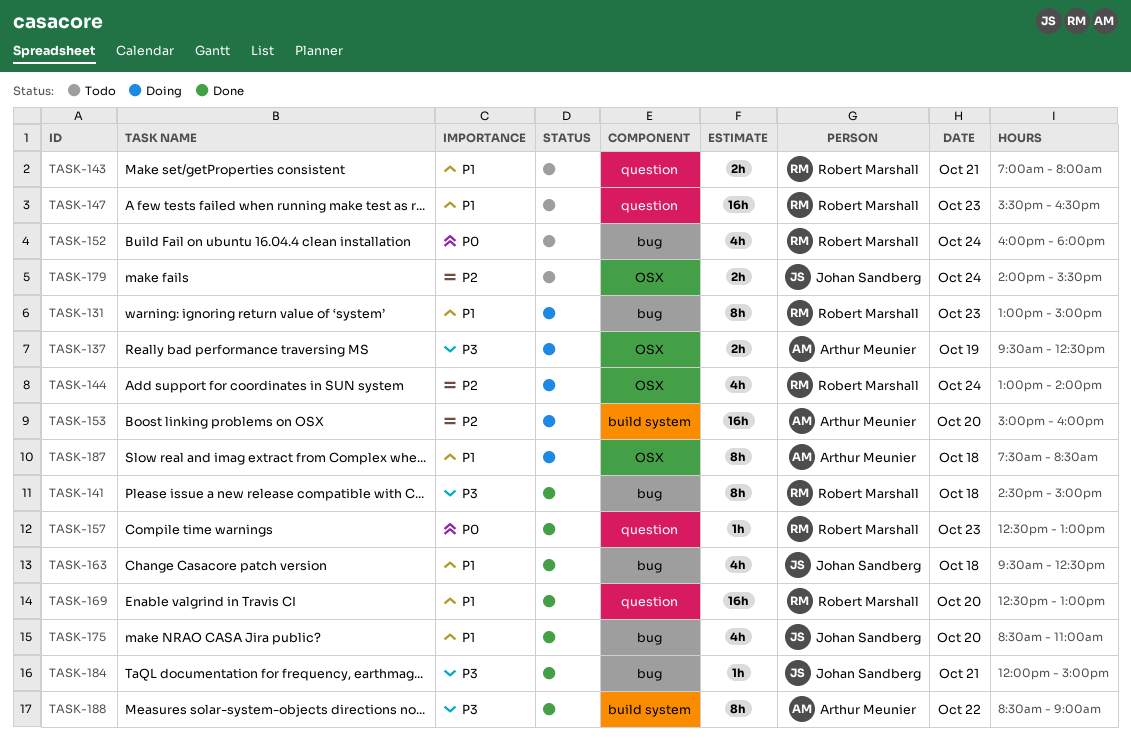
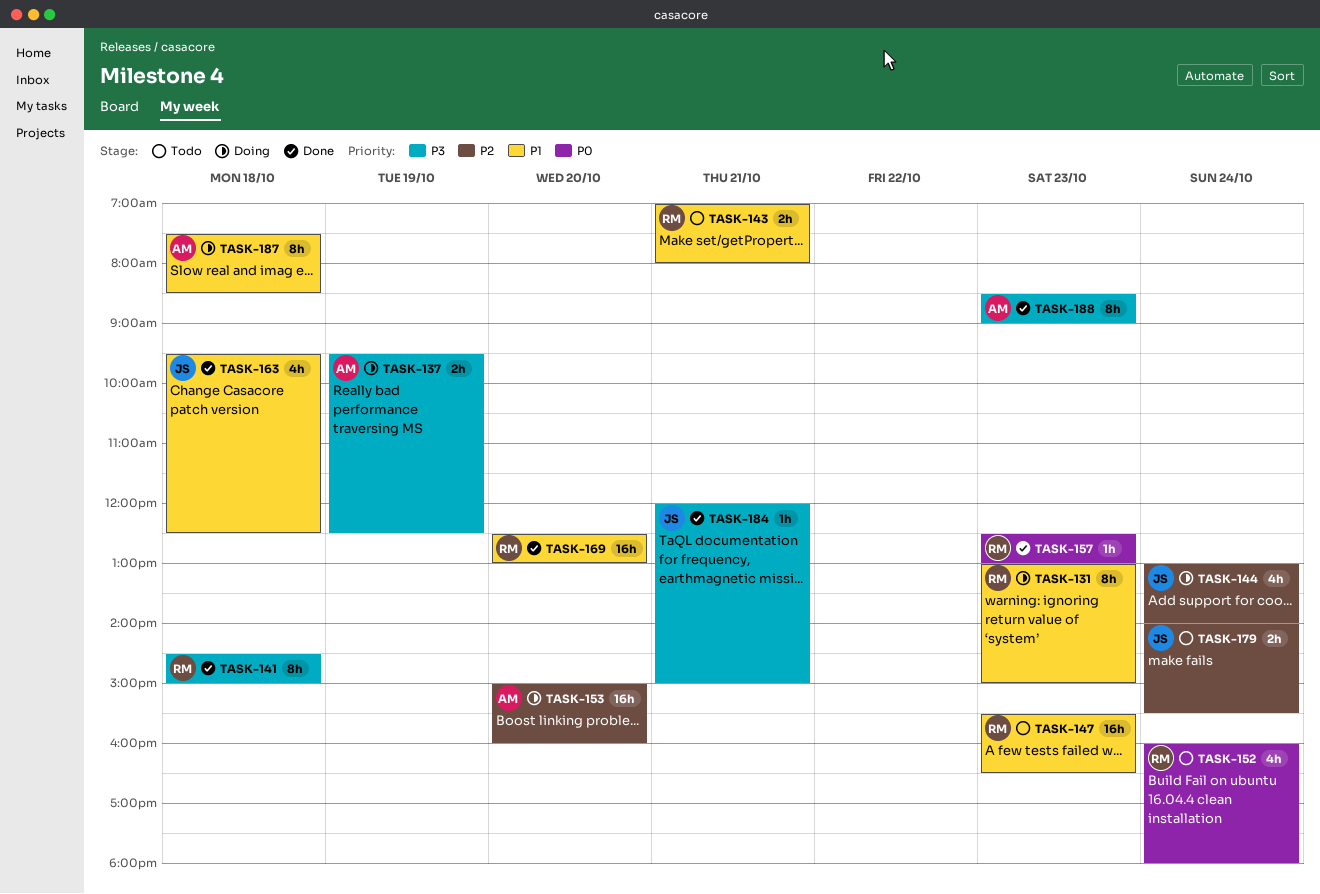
TASK-144, owner: Robert Marshall -> Johan Sandberg
TASK-175: present -> none
TASK-188, day: Oct 22 -> Oct 23

